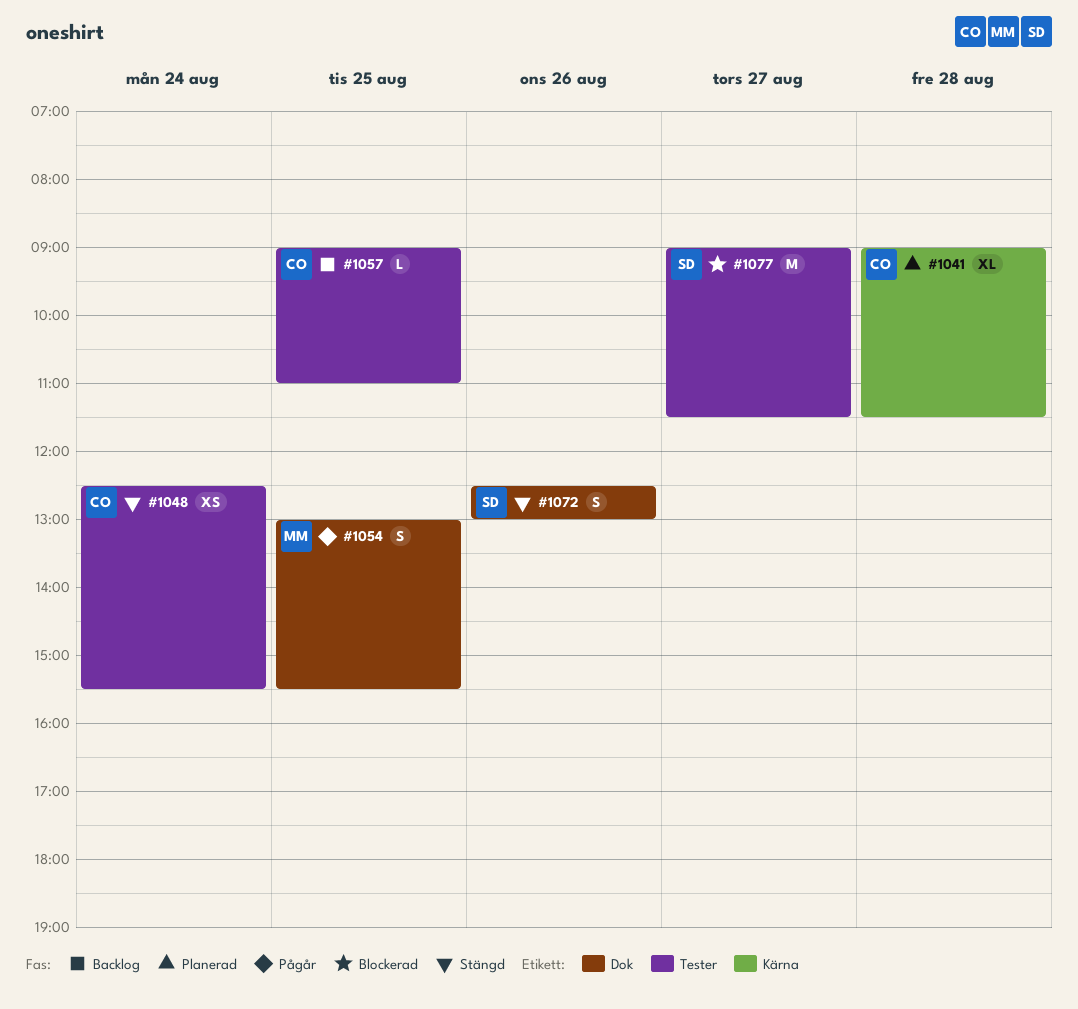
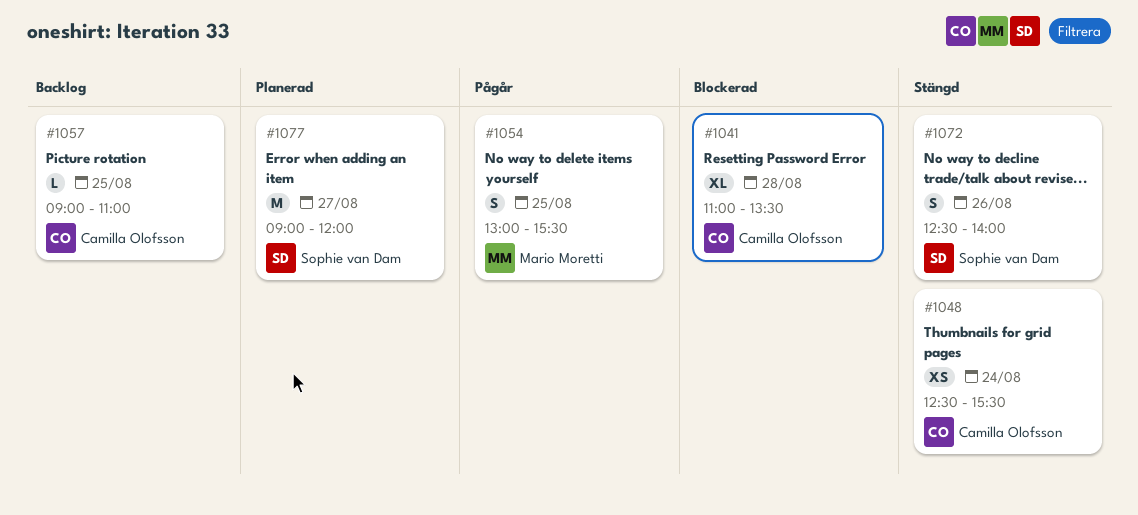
#1041, status: Planerad -> Blockerad
#1041, begins: 09:00 -> 11:00
#1041, ends: 11:30 -> 13:30
#1072, ends: 13:00 -> 14:00
#1077, status: Blockerad -> Planerad
#1077, ends: 11:30 -> 12:00

